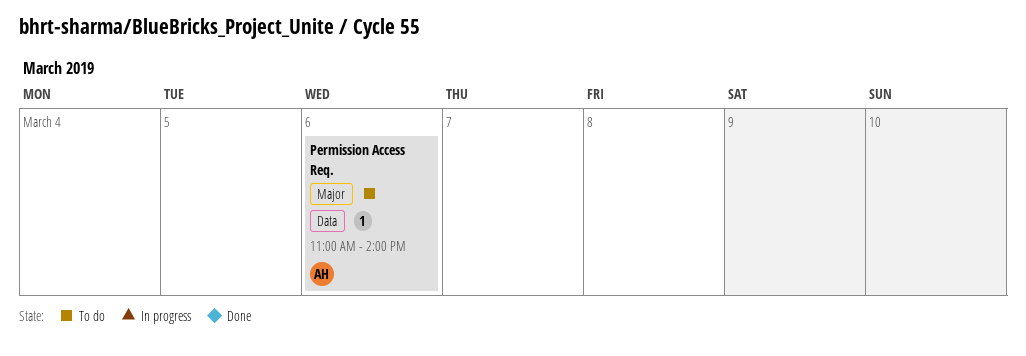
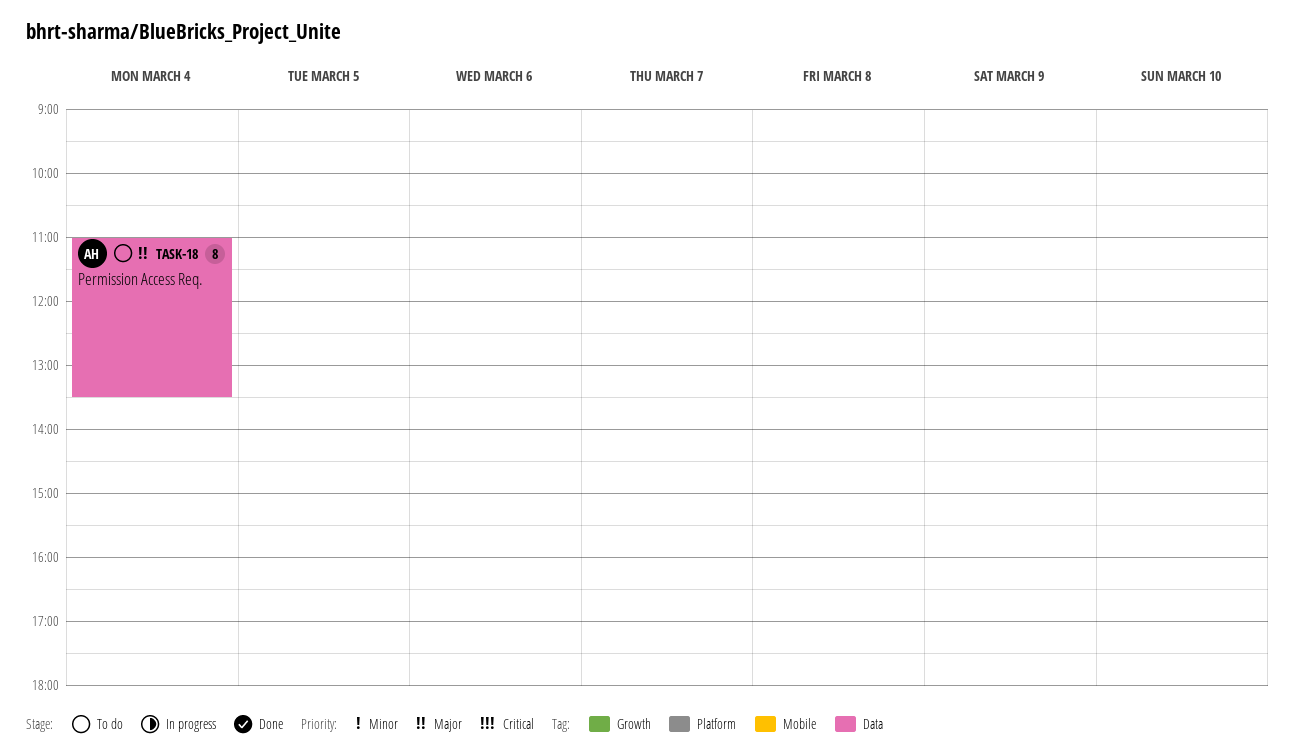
Permission Access Req., estimate: 1 -> 8
Permission Access Req., day: Mar 6 -> Mar 4
Permission Access Req., ends: 14:00 -> 13:30

